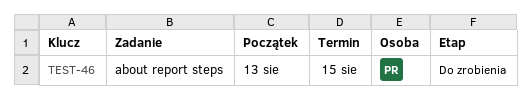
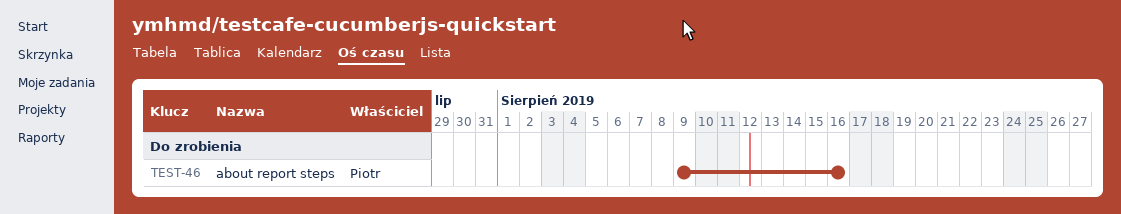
TEST-46, start: Aug 13 -> Aug 9
TEST-46, due: Aug 15 -> Aug 16

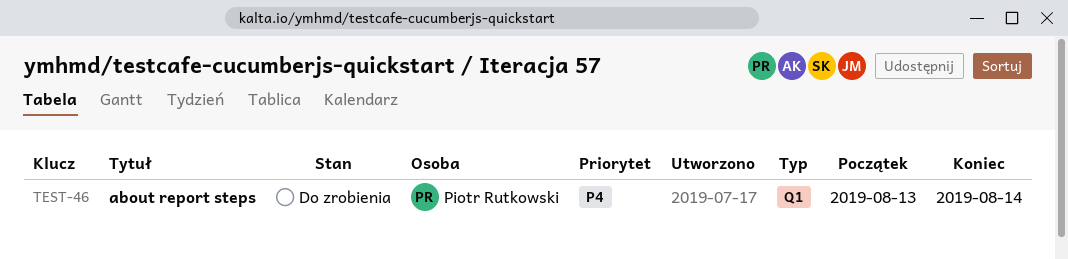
TEST-46, start: Aug 9 -> Aug 13
TEST-46, due: Aug 16 -> Aug 14

